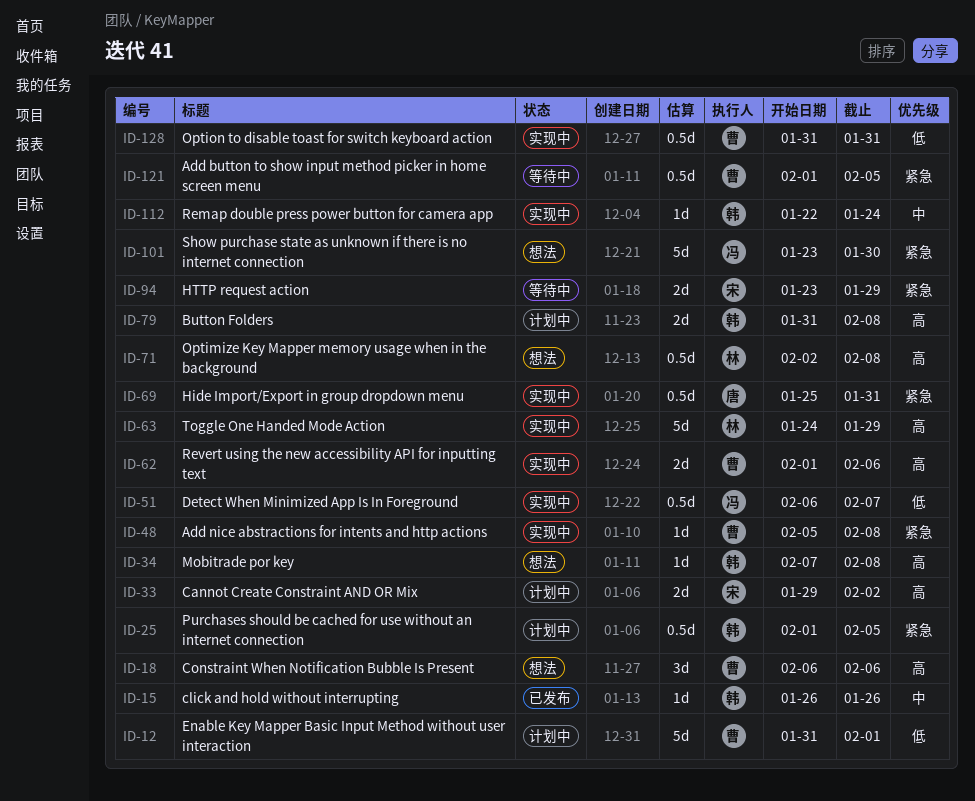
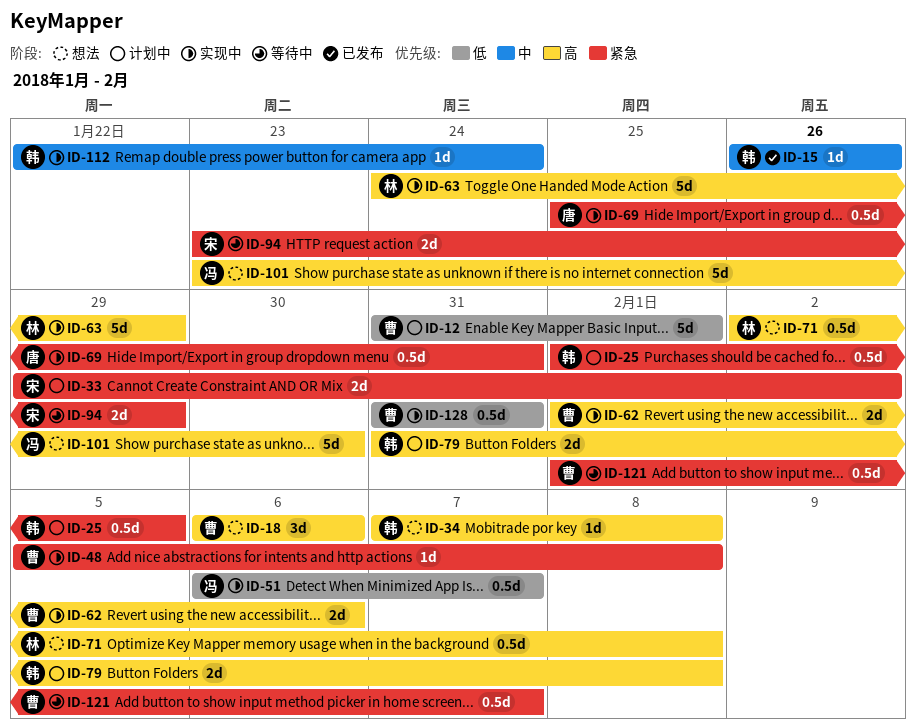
ID-33, priority: 高 -> 紧急
ID-101, priority: 紧急 -> 高
ID-121, due: Feb 5 -> Feb 7

